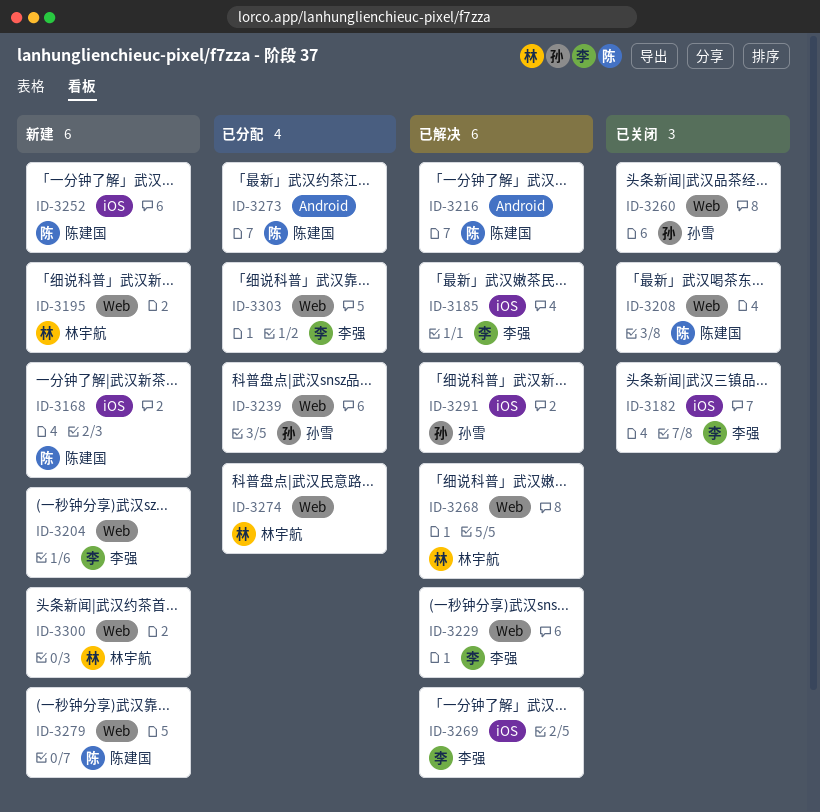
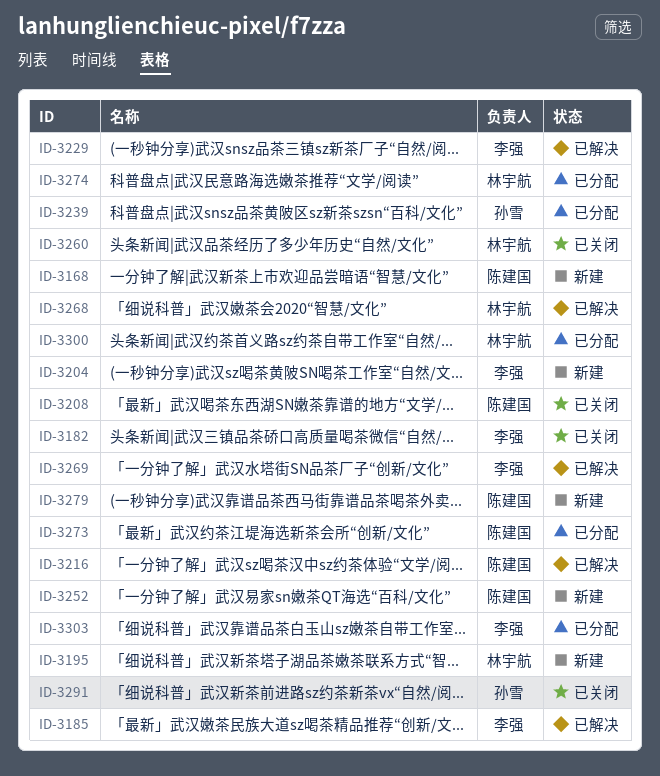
ID-3260, owner: 孙雪 -> 林宇航
ID-3291, status: 已解决 -> 已关闭
ID-3300, status: 新建 -> 已分配

